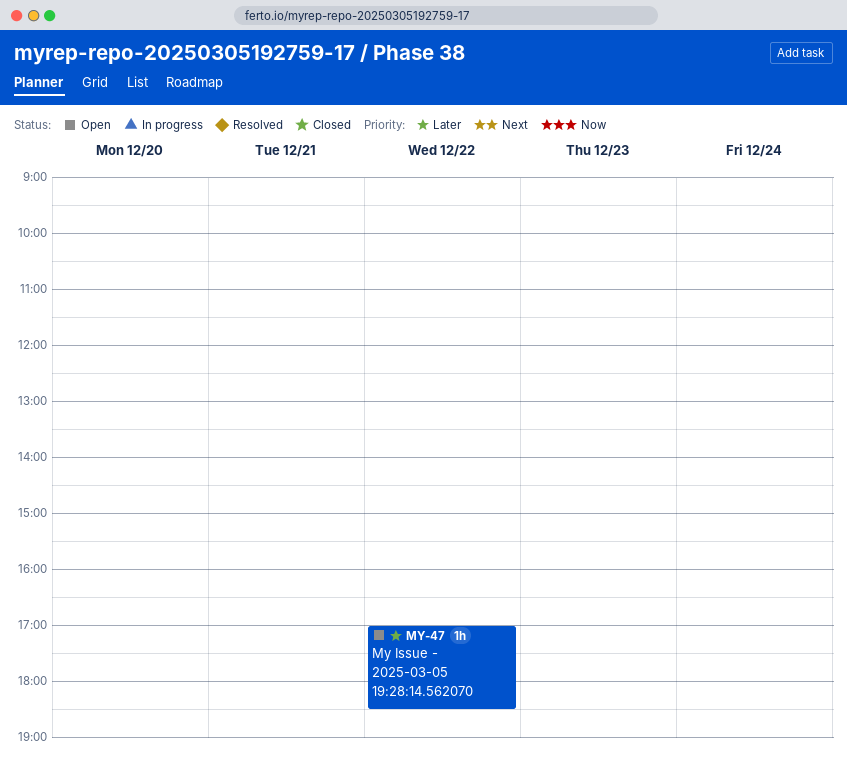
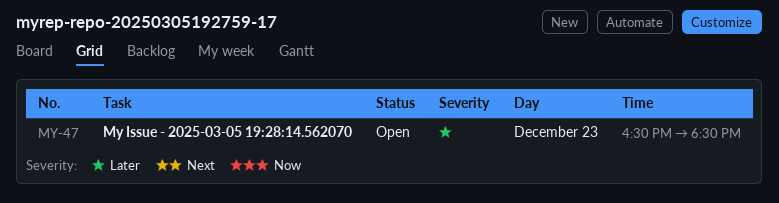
MY-47, day: Dec 22 -> Dec 23
MY-47, begins: 17:00 -> 16:30

